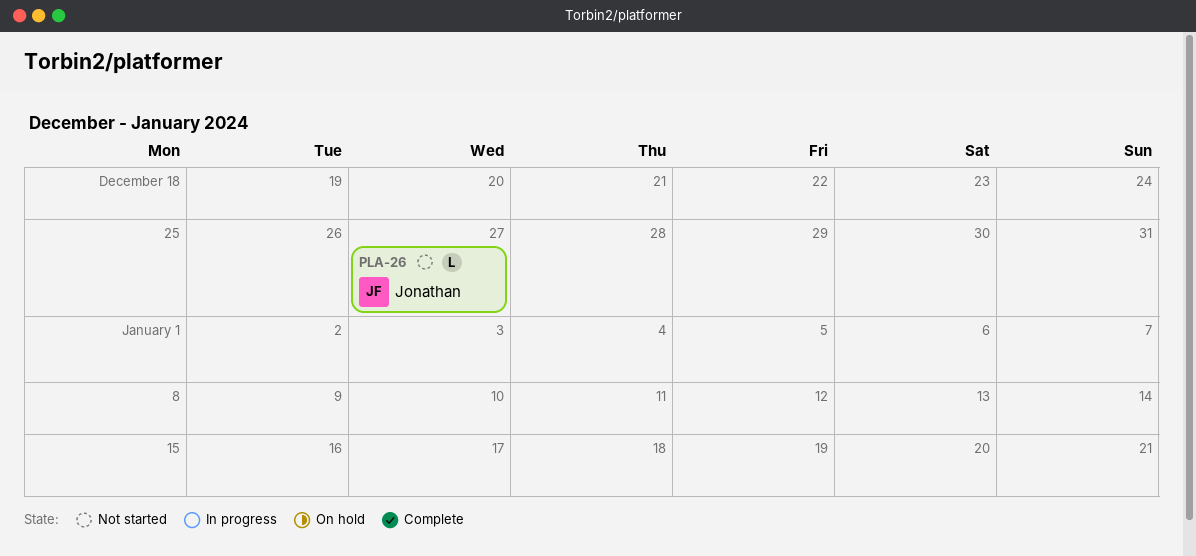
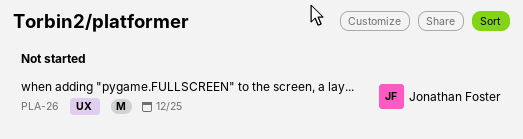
PLA-26, estimate: L -> M
PLA-26, due: Dec 27 -> Dec 25

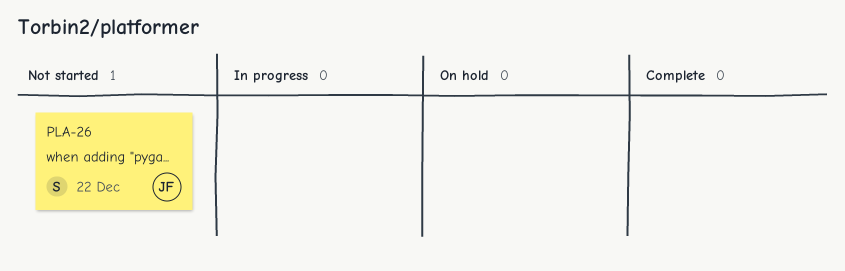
PLA-26, estimate: M -> S
PLA-26, due: Dec 25 -> Dec 22

